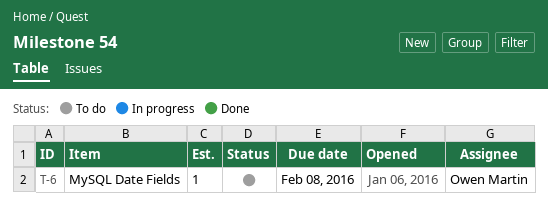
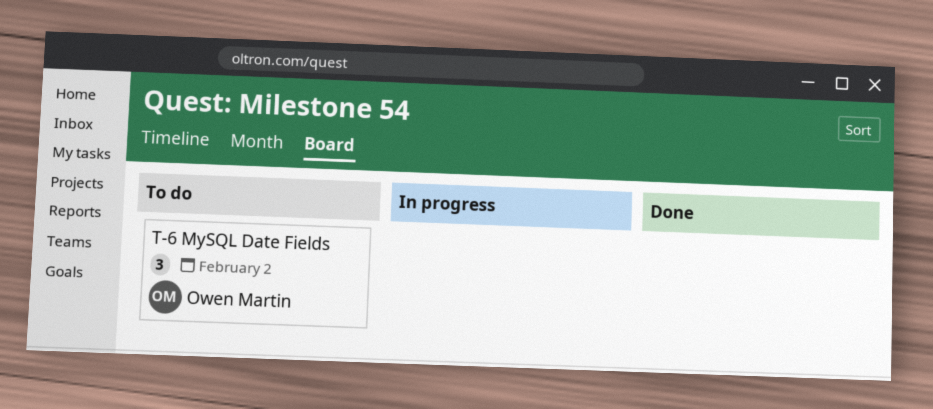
T-6, estimate: 1 -> 3
T-6, due: Feb 8 -> Feb 2

